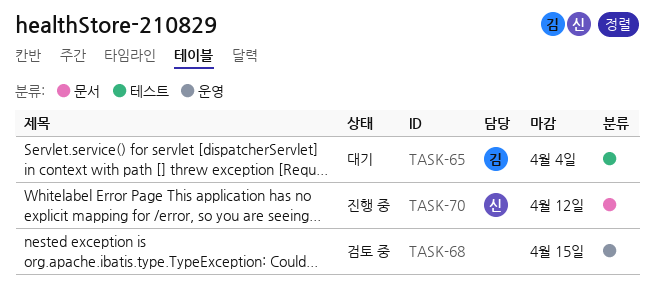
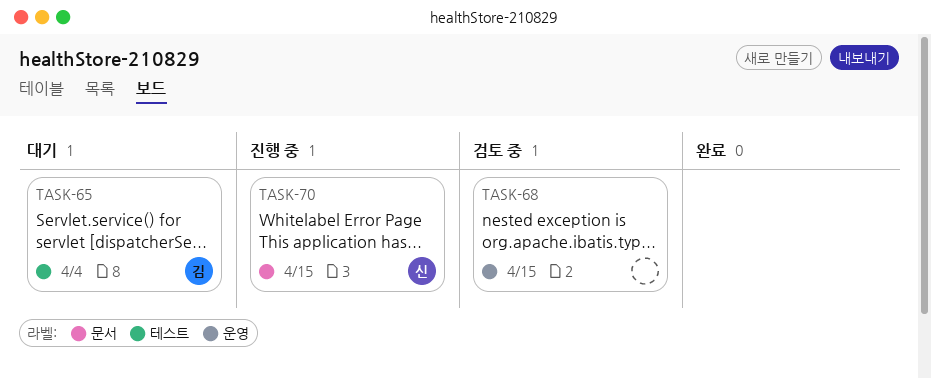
TASK-70, due: Apr 12 -> Apr 15

